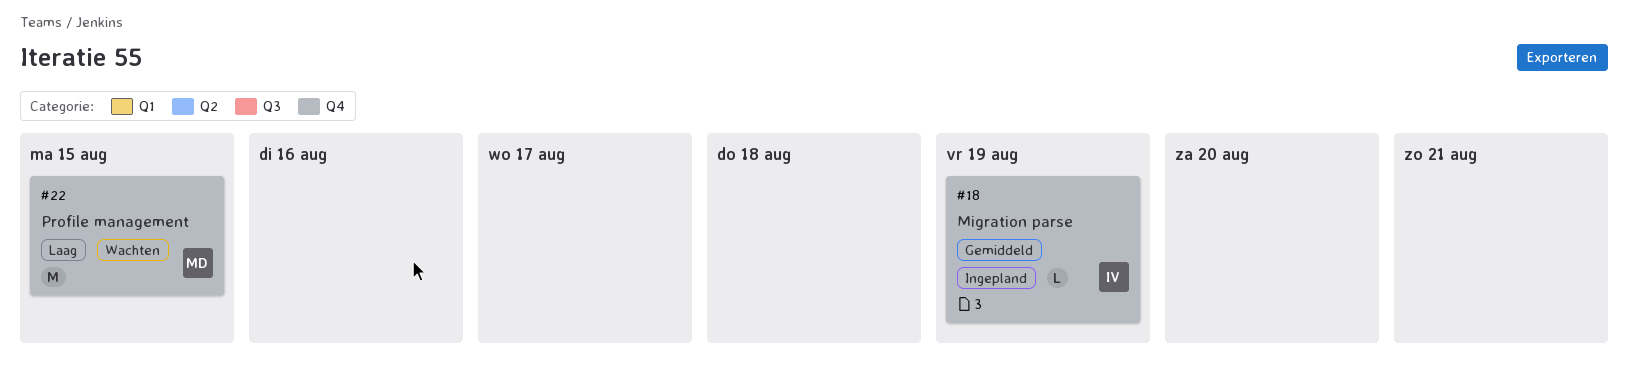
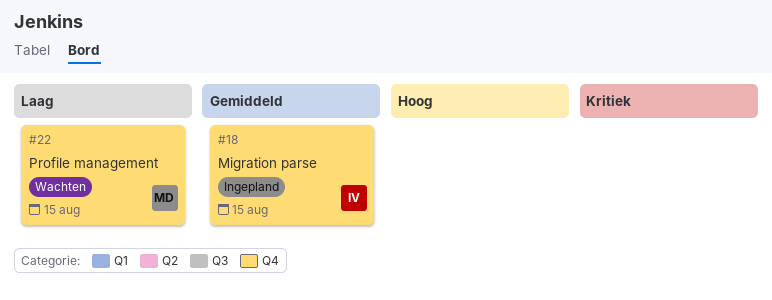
#18, due: Aug 19 -> Aug 15

